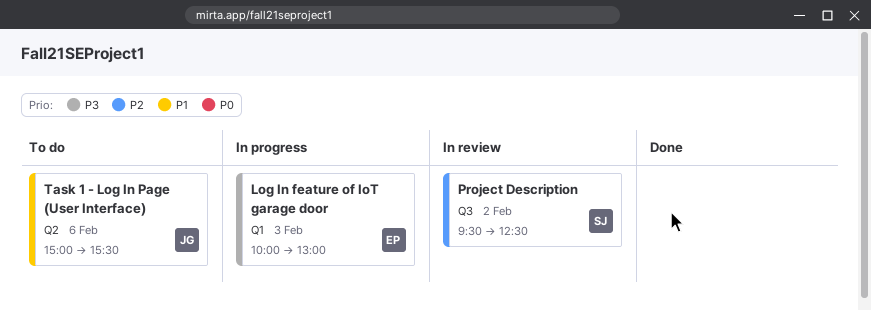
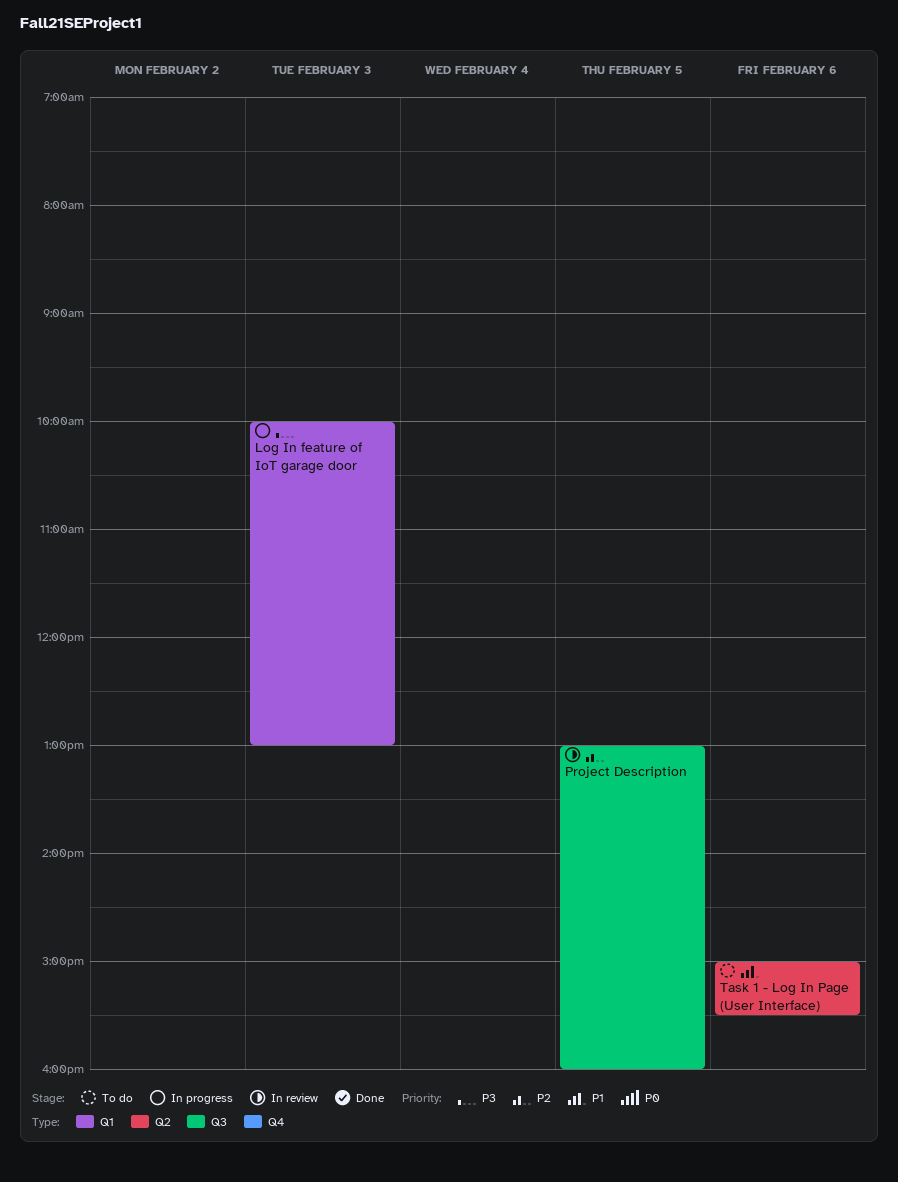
Project Description, day: Feb 2 -> Feb 5
Project Description, begins: 09:30 -> 13:00
Project Description, ends: 12:30 -> 16:00

